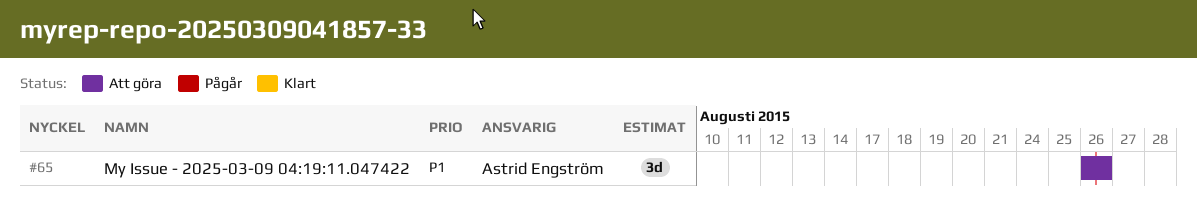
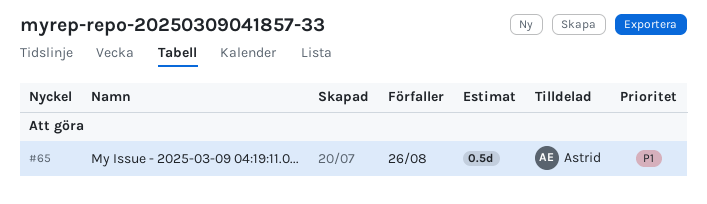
#65, estimate: 3d -> 0.5d

